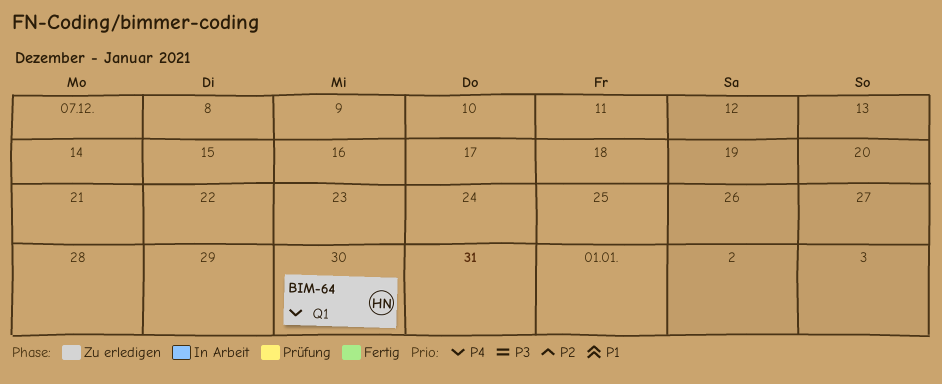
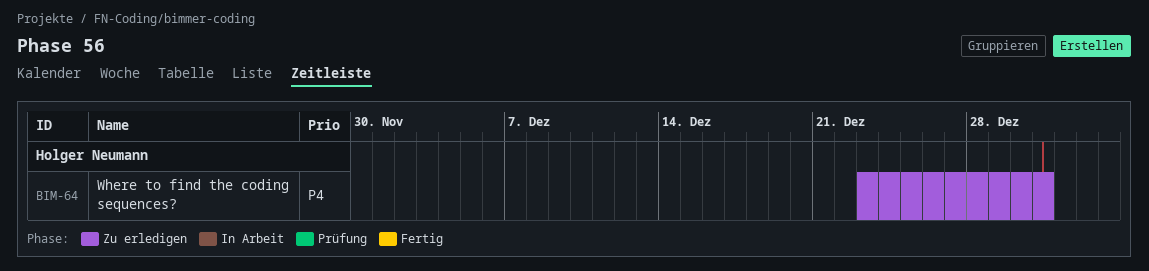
BIM-64, due: Dec 30 -> Dec 31

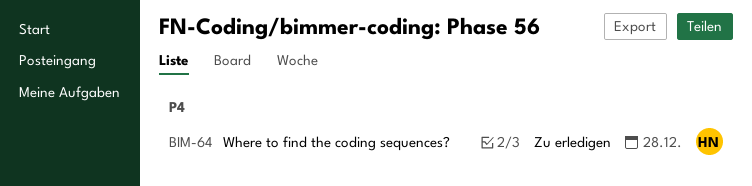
BIM-64, due: Dec 31 -> Dec 28

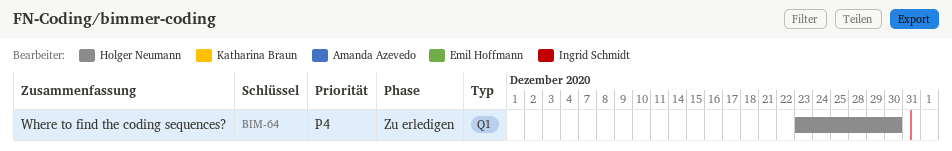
BIM-64, due: Dec 28 -> Dec 30

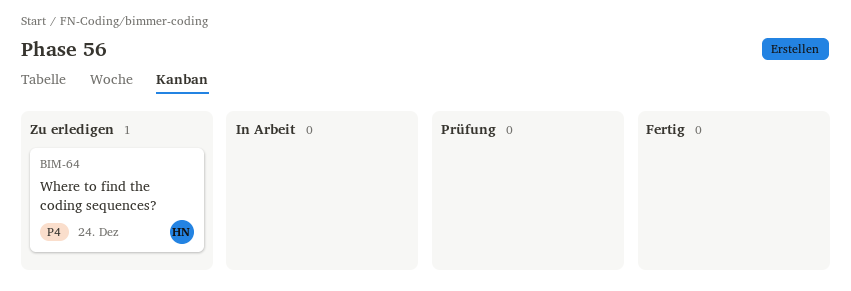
BIM-64, due: Dec 30 -> Dec 24

